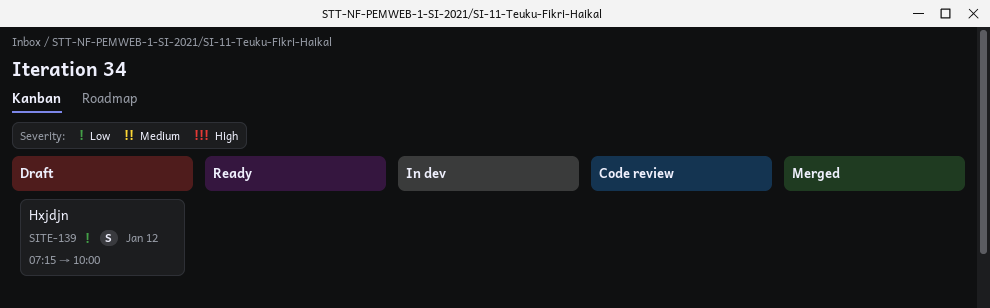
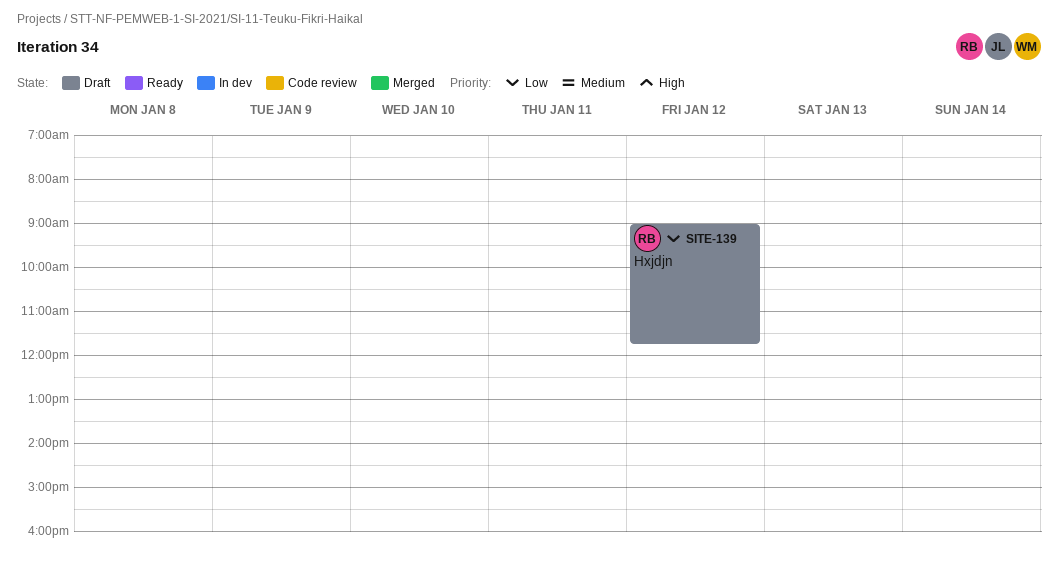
SITE-139, begins: 07:15 -> 09:00
SITE-139, ends: 10:00 -> 11:45

